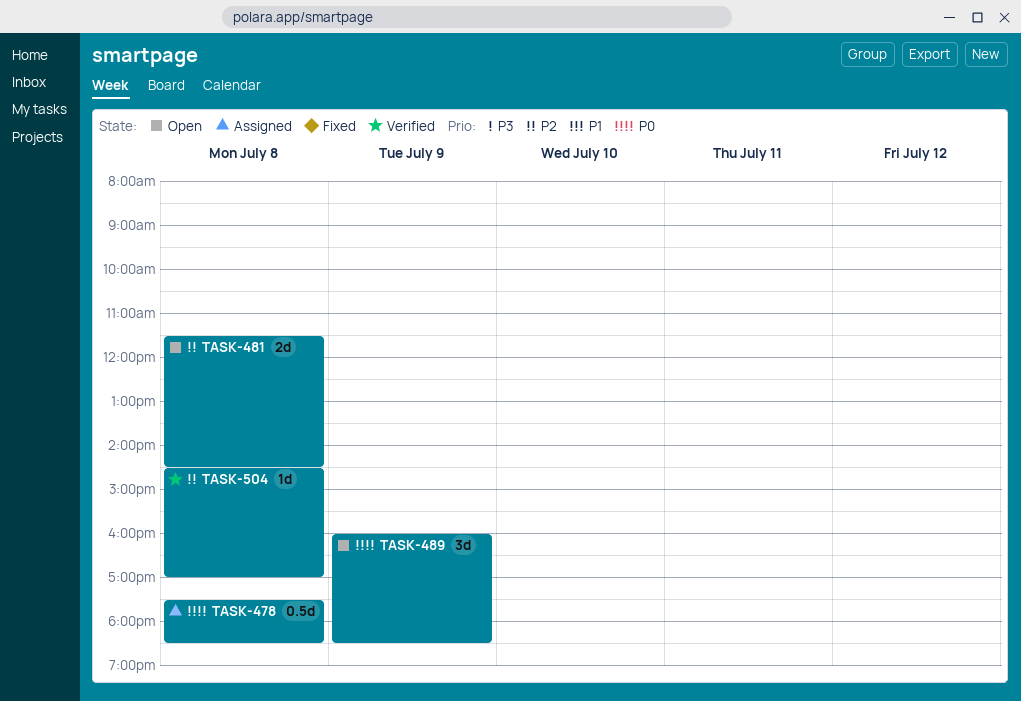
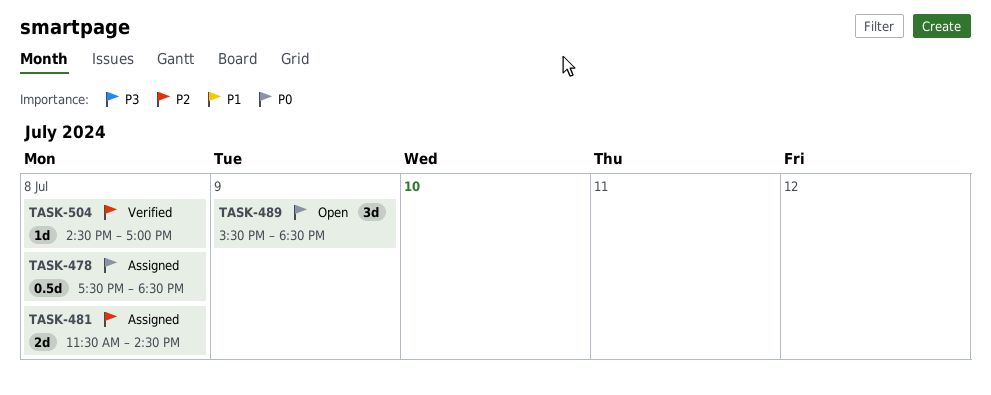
TASK-481, status: Open -> Assigned
TASK-489, begins: 16:00 -> 15:30

